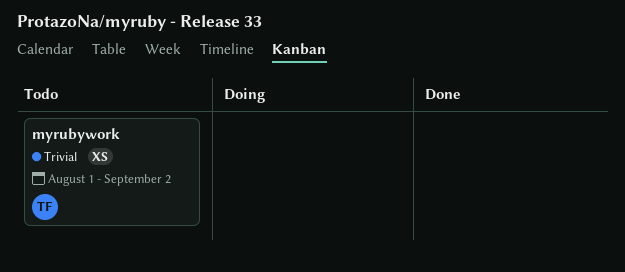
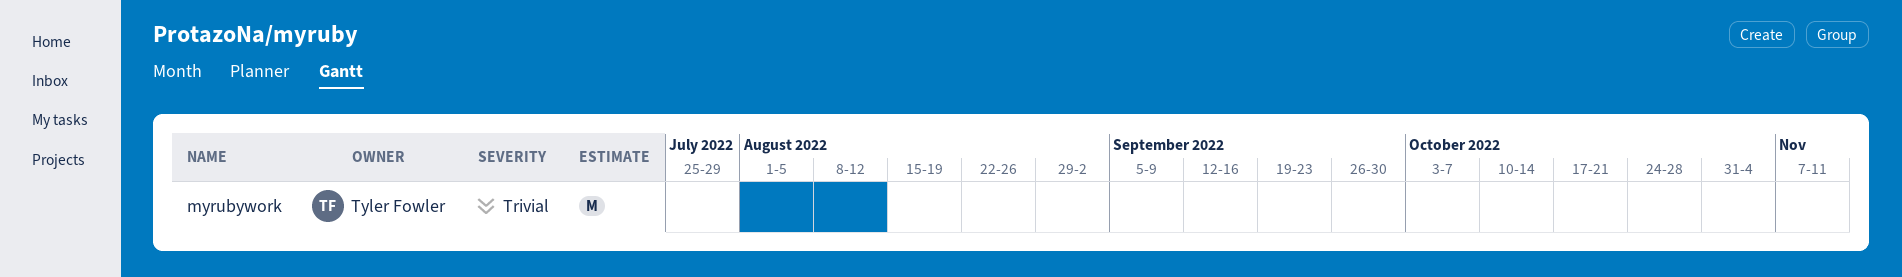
myrubywork, estimate: XS -> M
myrubywork, due: Sep 2 -> Aug 12

